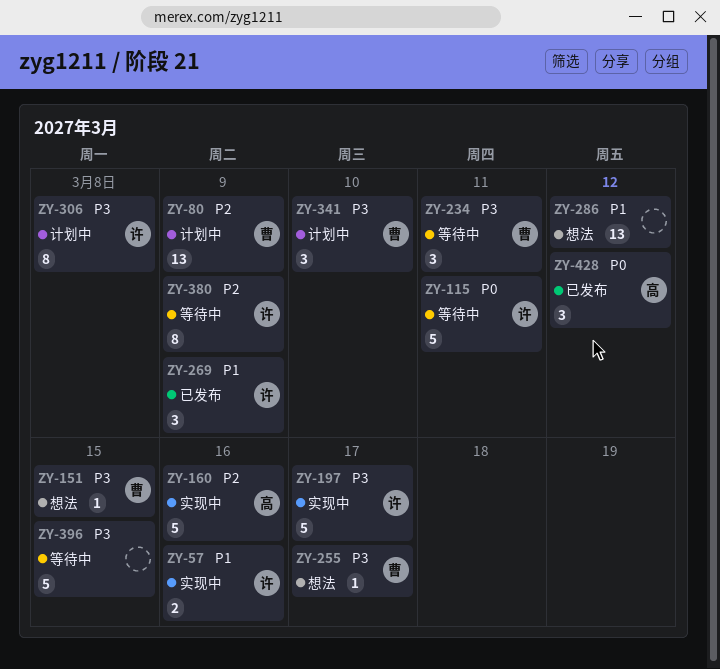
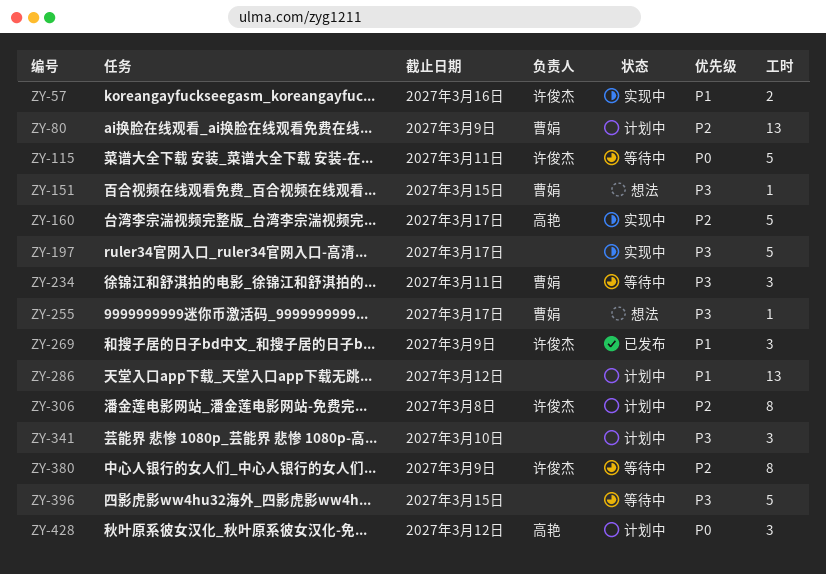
ZY-160, due: Mar 16 -> Mar 17
ZY-197, owner: 许俊杰 -> none
ZY-286, status: 想法 -> 计划中
ZY-306, priority: P3 -> P2
ZY-341, owner: 曹娟 -> none
ZY-428, status: 已发布 -> 计划中

